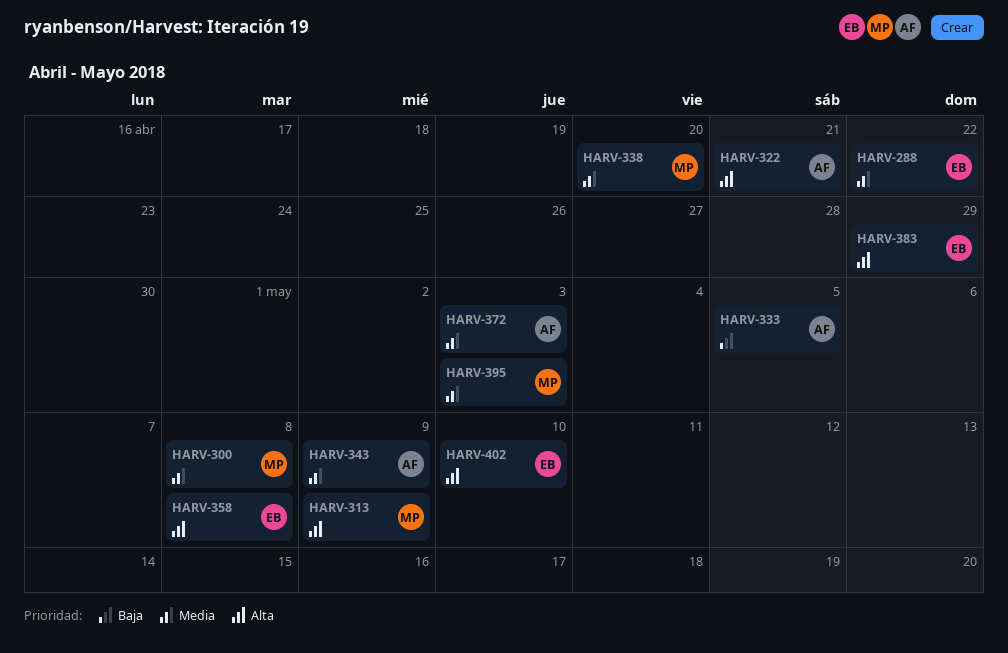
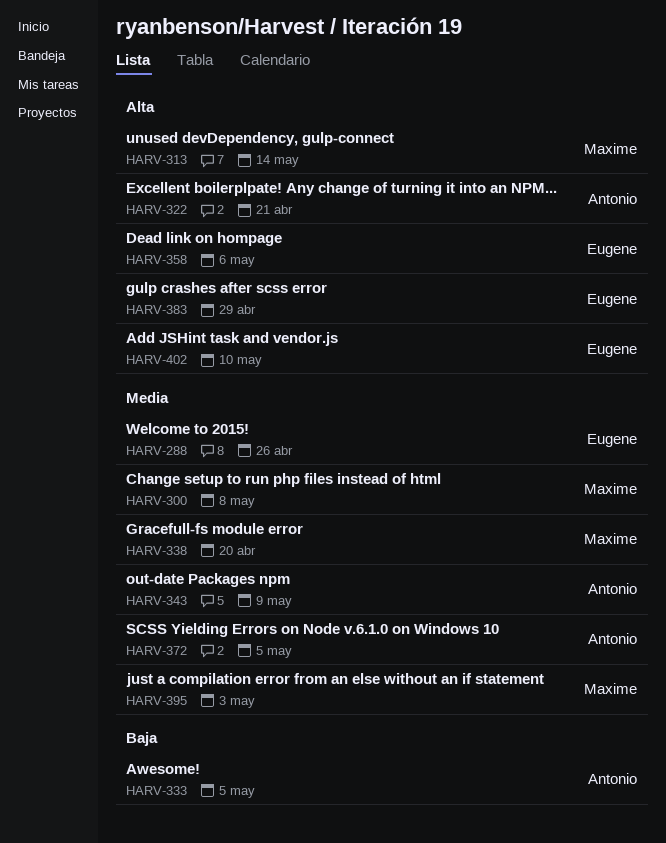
HARV-288, due: Apr 22 -> Apr 26
HARV-313, due: May 9 -> May 14
HARV-358, due: May 8 -> May 6
HARV-372, due: May 3 -> May 5

